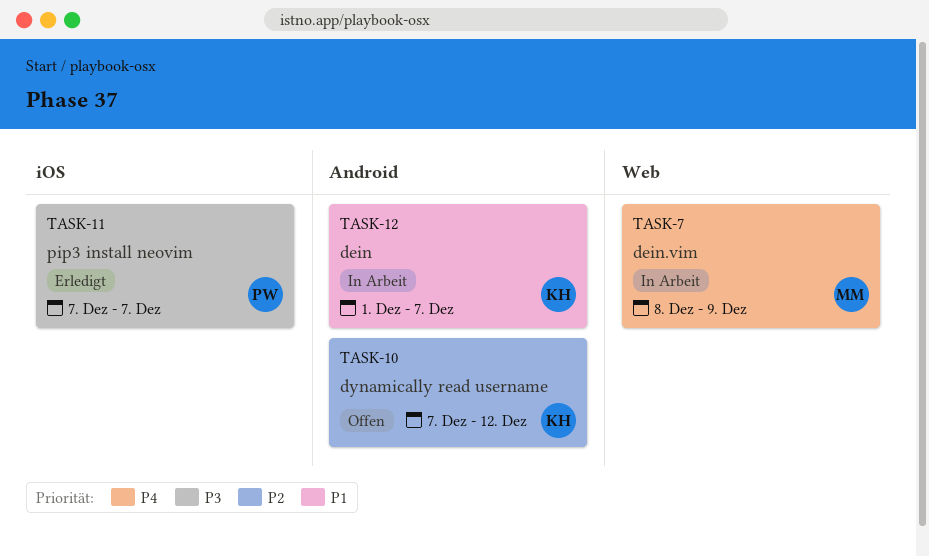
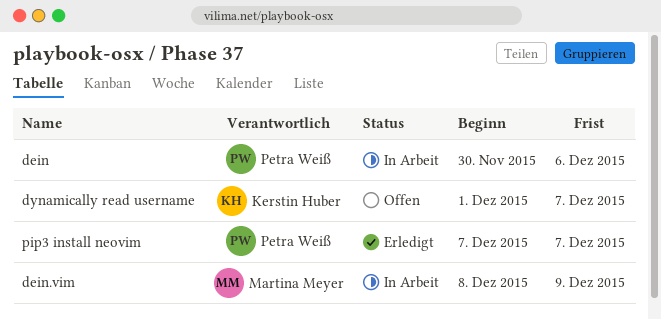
dein, owner: Kerstin Huber -> Petra Weiß
dein, start: Dec 1 -> Nov 30
dein, due: Dec 7 -> Dec 6
dynamically read username, start: Dec 7 -> Dec 1
dynamically read username, due: Dec 12 -> Dec 7

